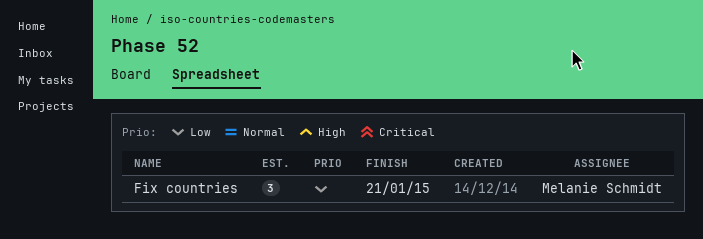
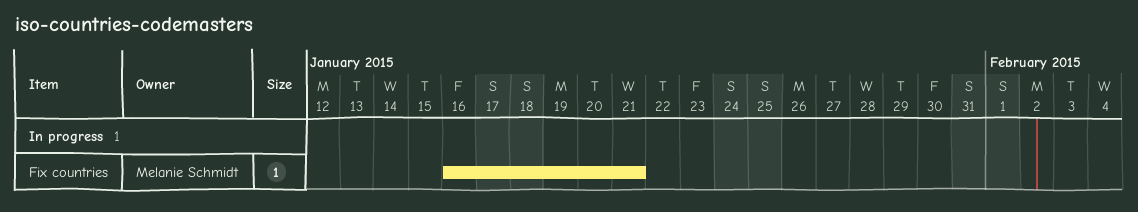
Fix countries, estimate: 3 -> 1

